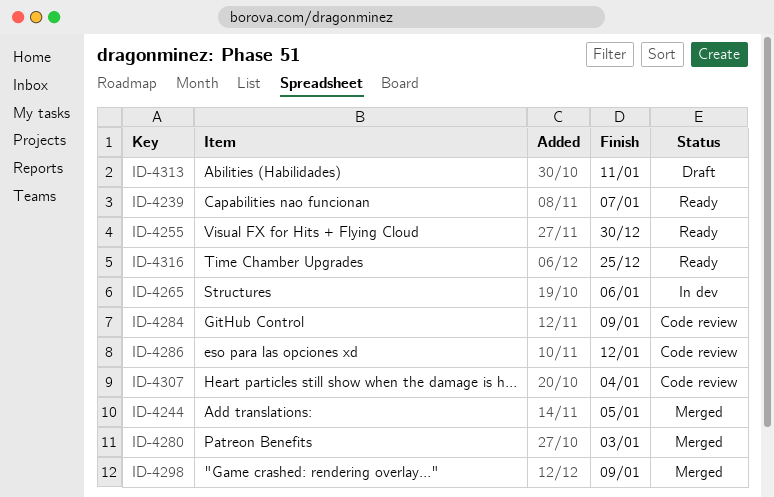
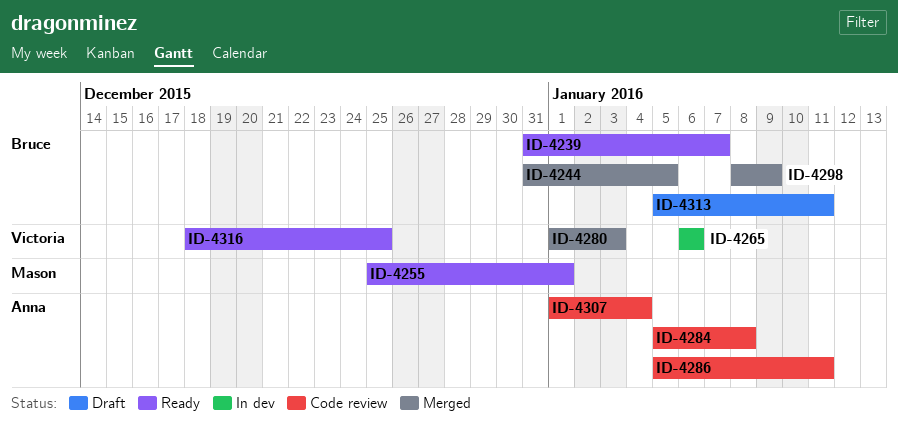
ID-4255, due: Dec 30 -> Jan 1
ID-4284, due: Jan 9 -> Jan 8
ID-4286, due: Jan 12 -> Jan 11

